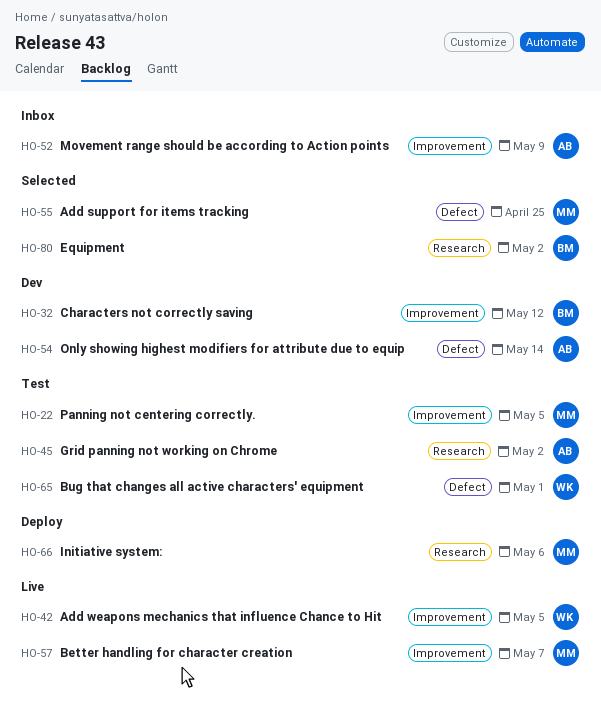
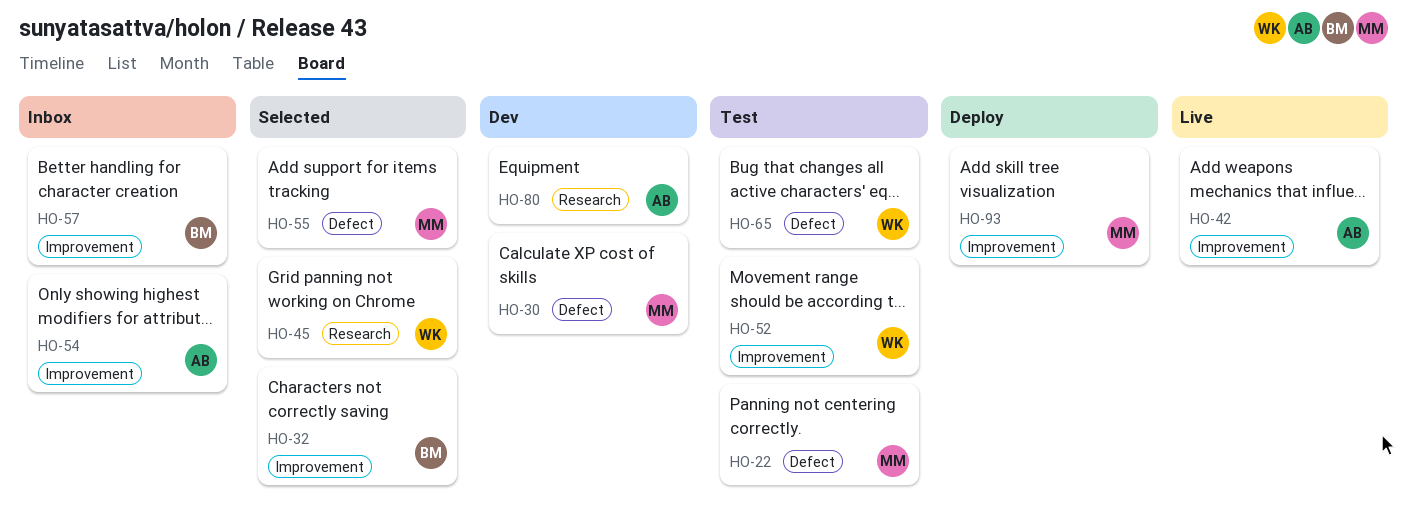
HO-22, label: Improvement -> Defect
HO-30: none -> present
HO-32, status: Dev -> Selected
HO-42, owner: WK -> AB
HO-45, status: Test -> Selected
HO-45, owner: AB -> WK
HO-52, status: Inbox -> Test
HO-52, owner: AB -> WK
HO-54, status: Dev -> Inbox
HO-54, label: Defect -> Improvement
HO-57, status: Live -> Inbox
HO-57, owner: MM -> BM
HO-66: present -> none
HO-80, status: Selected -> Dev
HO-80, owner: BM -> AB
HO-93: none -> present

